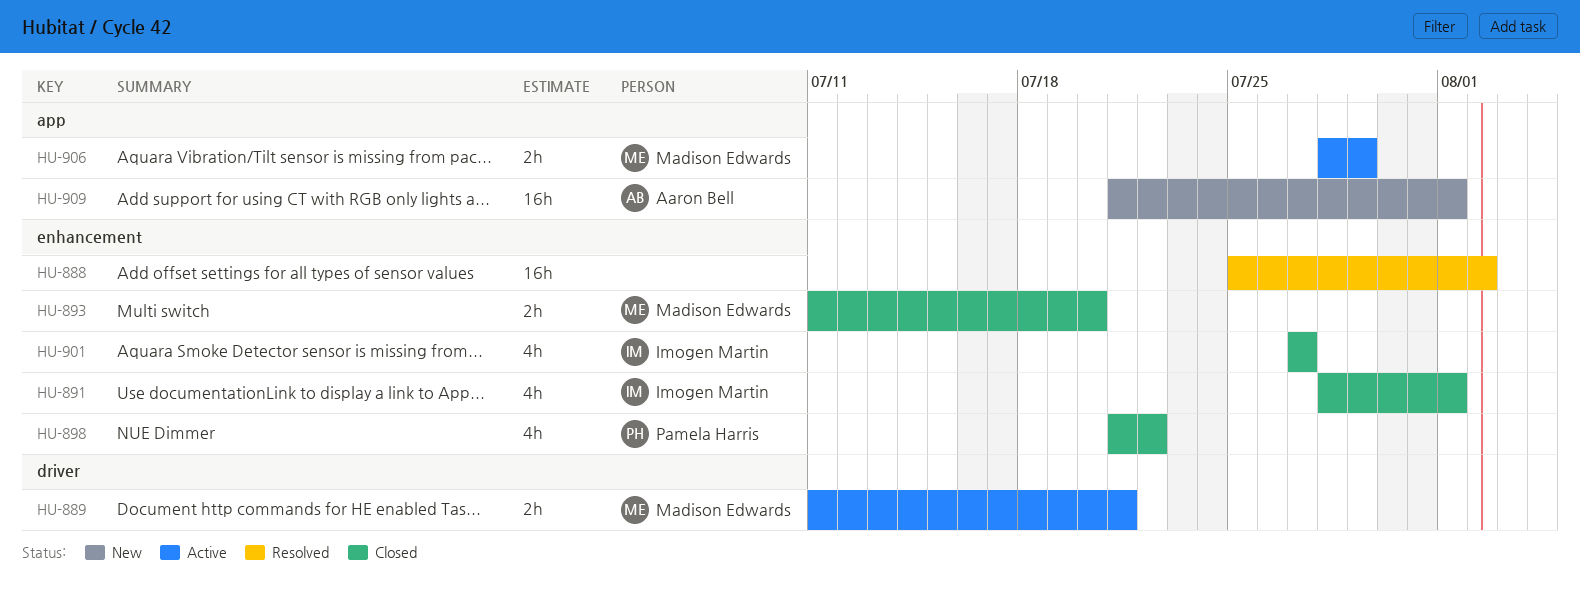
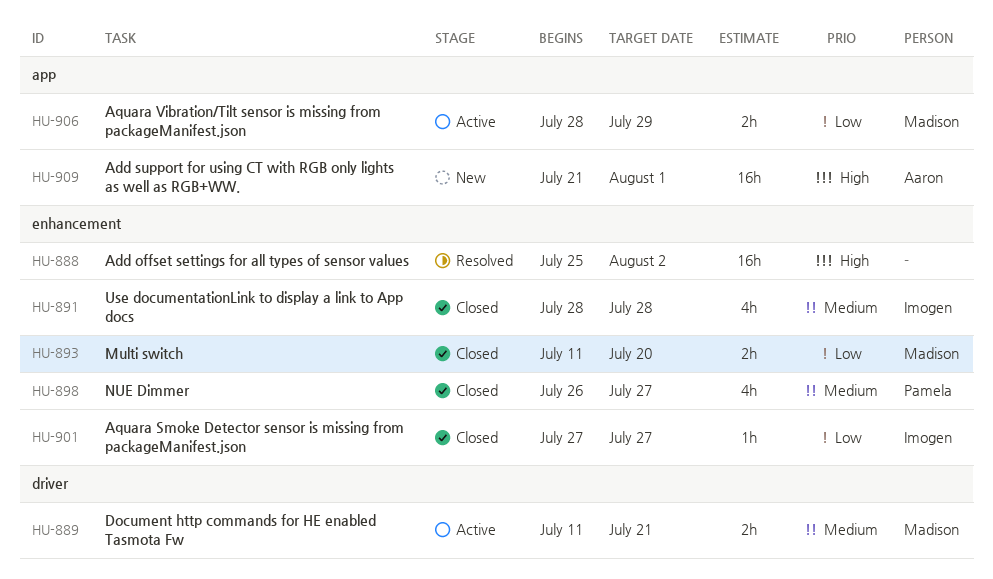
HU-891, due: Aug 1 -> Jul 28
HU-898, start: Jul 21 -> Jul 26
HU-898, due: Jul 22 -> Jul 27
HU-901, estimate: 4h -> 1h

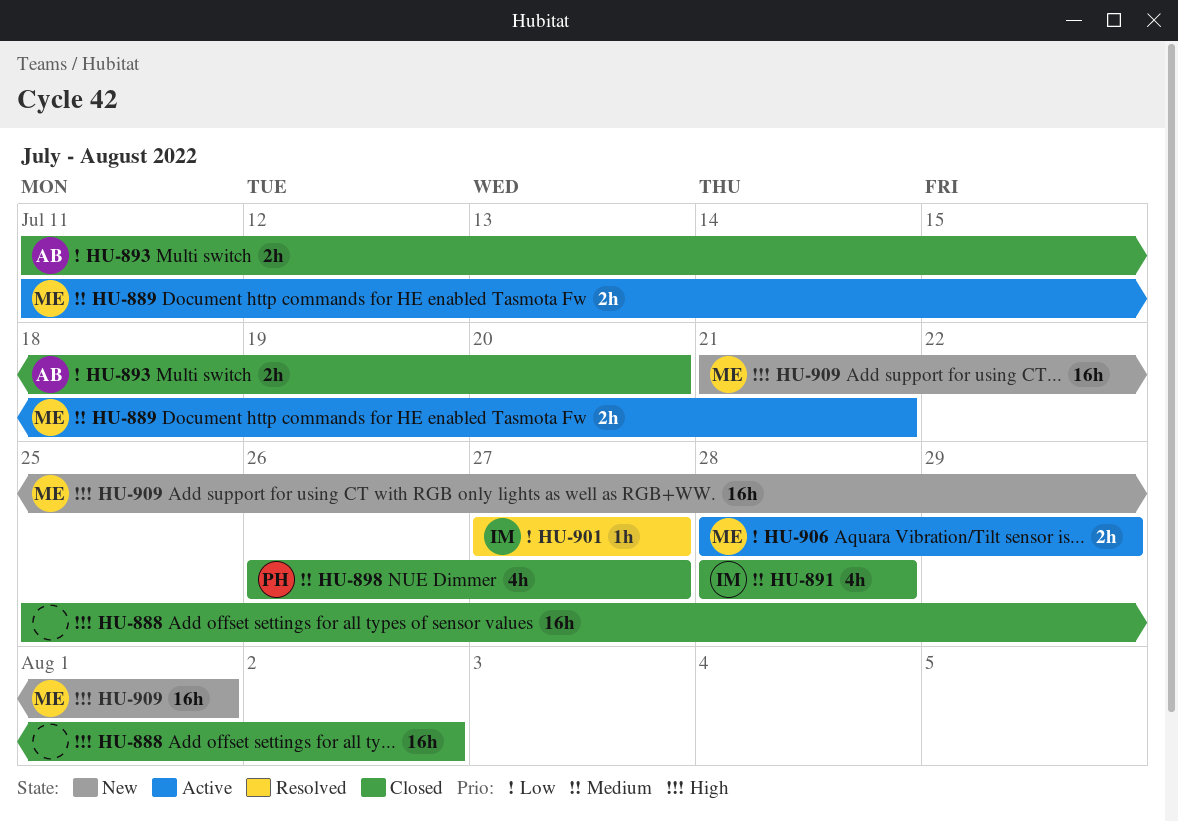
HU-888, status: Resolved -> Closed
HU-893, owner: Madison -> Aaron
HU-901, status: Closed -> Resolved
HU-909, owner: Aaron -> Madison

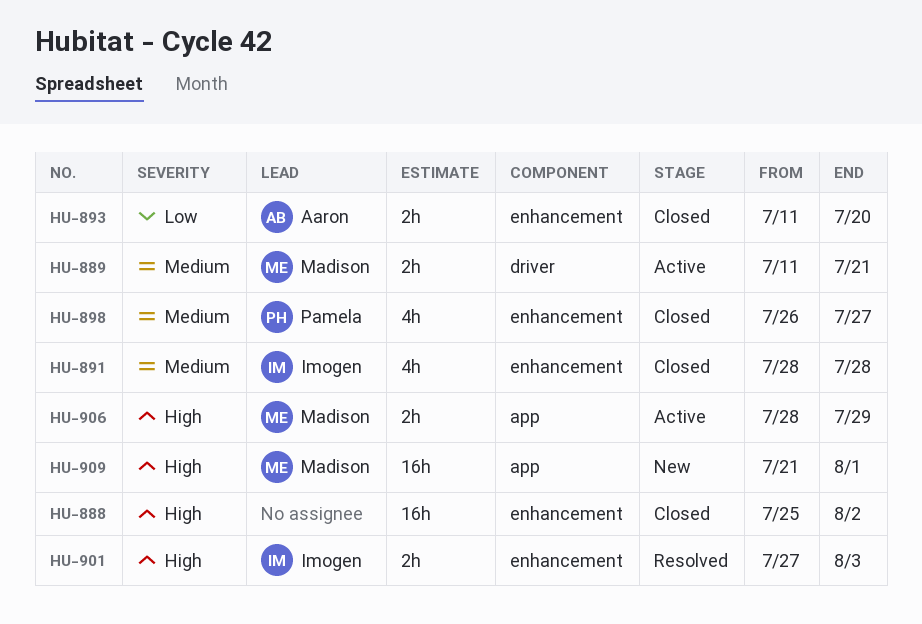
HU-901, priority: Low -> High
HU-901, estimate: 1h -> 2h
HU-901, due: Jul 27 -> Aug 3
HU-906, priority: Low -> High

